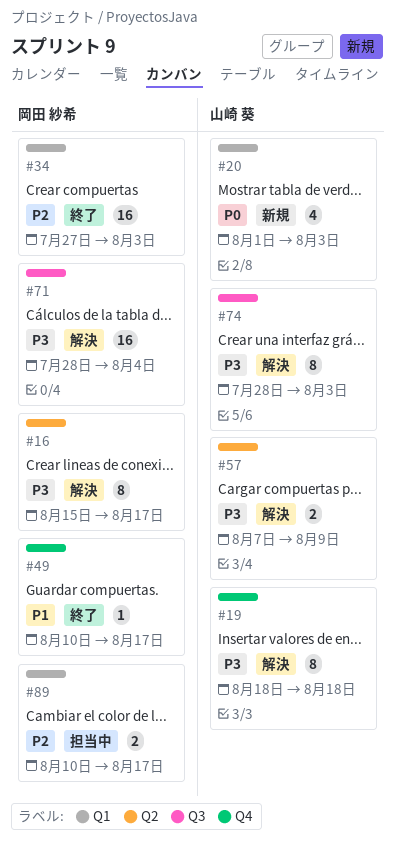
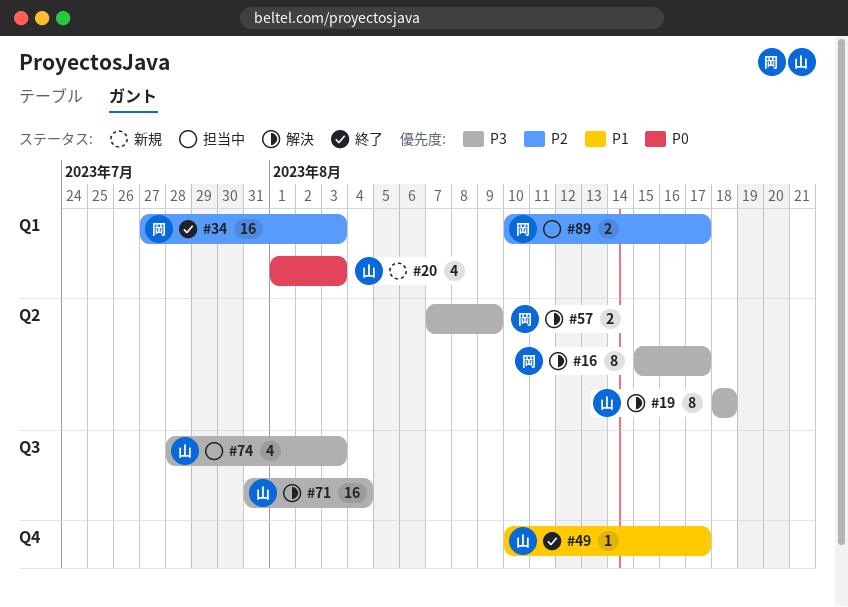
#19, label: Q4 -> Q2
#49, owner: 岡田 紗希 -> 山崎 葵
#57, owner: 山崎 葵 -> 岡田 紗希
#71, owner: 岡田 紗希 -> 山崎 葵
#71, start: Jul 28 -> Jul 31
#74, status: 解決 -> 担当中
#74, estimate: 8 -> 4

